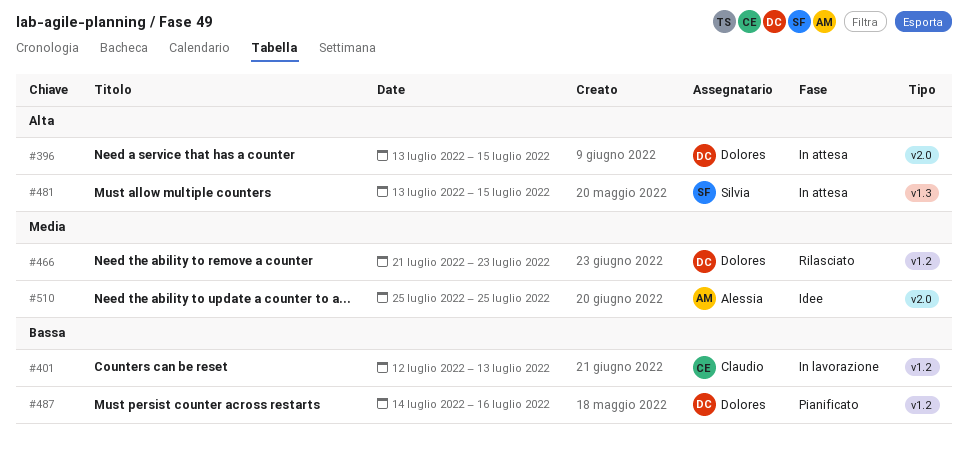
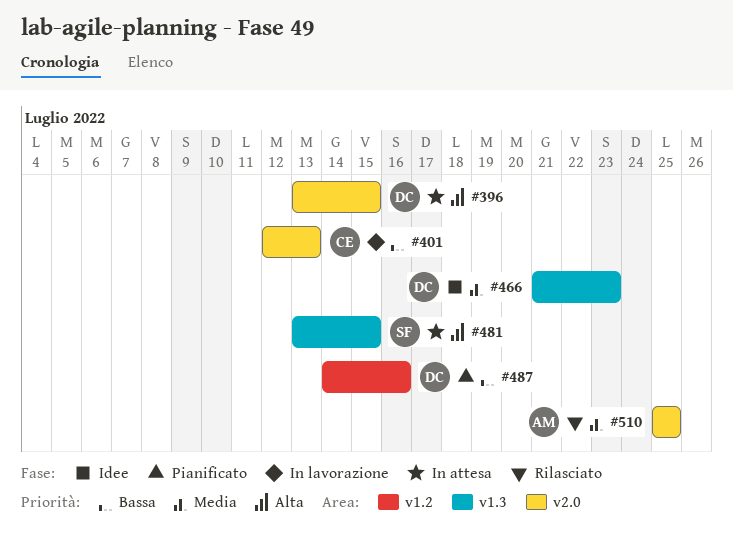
#401, label: v1.2 -> v2.0
#466, status: Rilasciato -> Idee
#466, label: v1.2 -> v1.3
#510, status: Idee -> Rilasciato

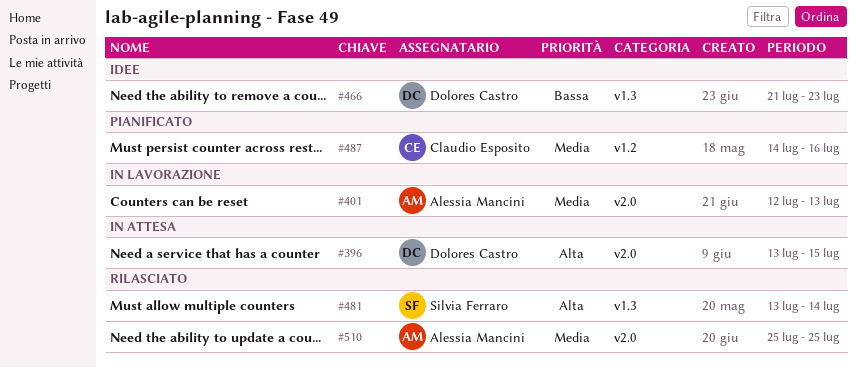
#401, owner: Claudio Esposito -> Alessia Mancini
#401, priority: Bassa -> Media
#466, priority: Media -> Bassa
#481, status: In attesa -> Rilasciato
#481, due: Jul 15 -> Jul 14
#487, owner: Dolores Castro -> Claudio Esposito
#487, priority: Bassa -> Media

